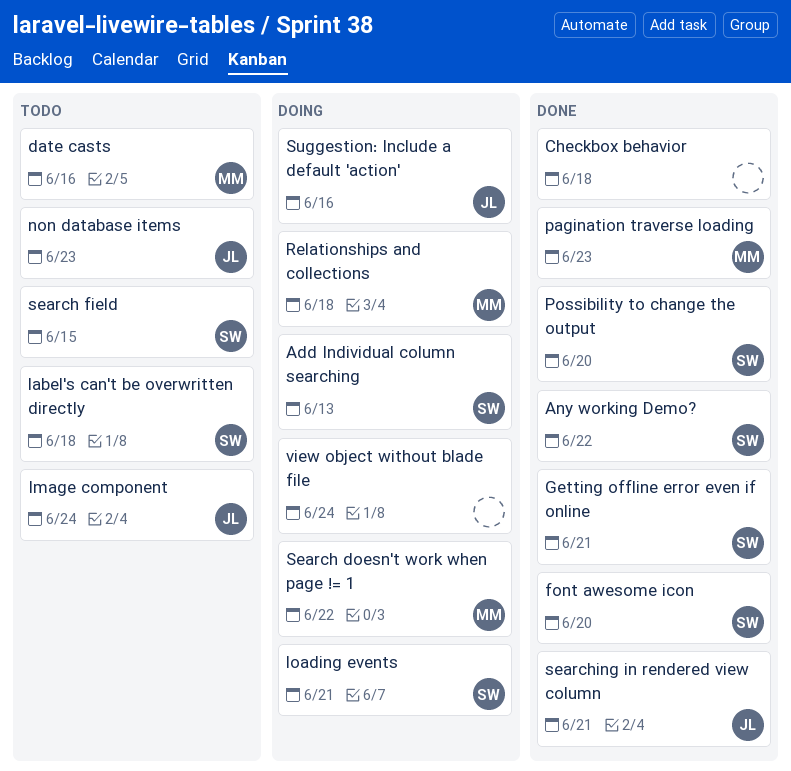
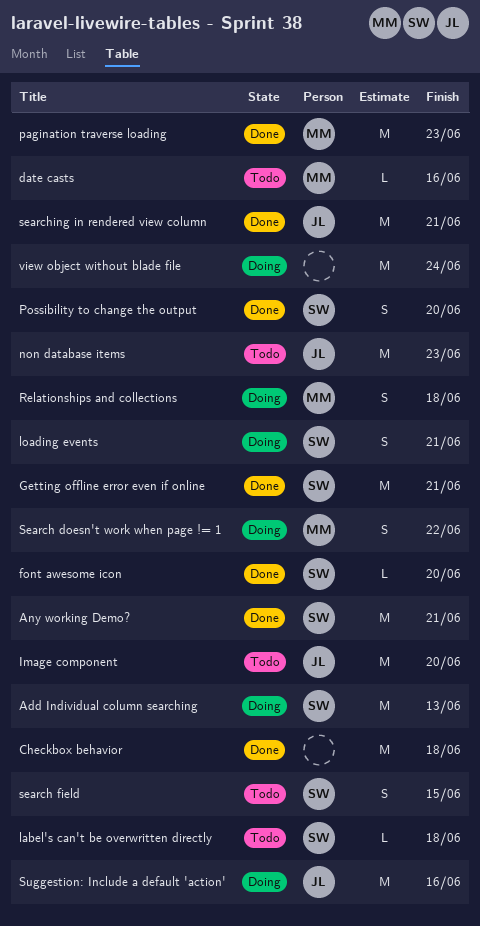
Any working Demo?, due: Jun 22 -> Jun 21
Image component, due: Jun 24 -> Jun 20

